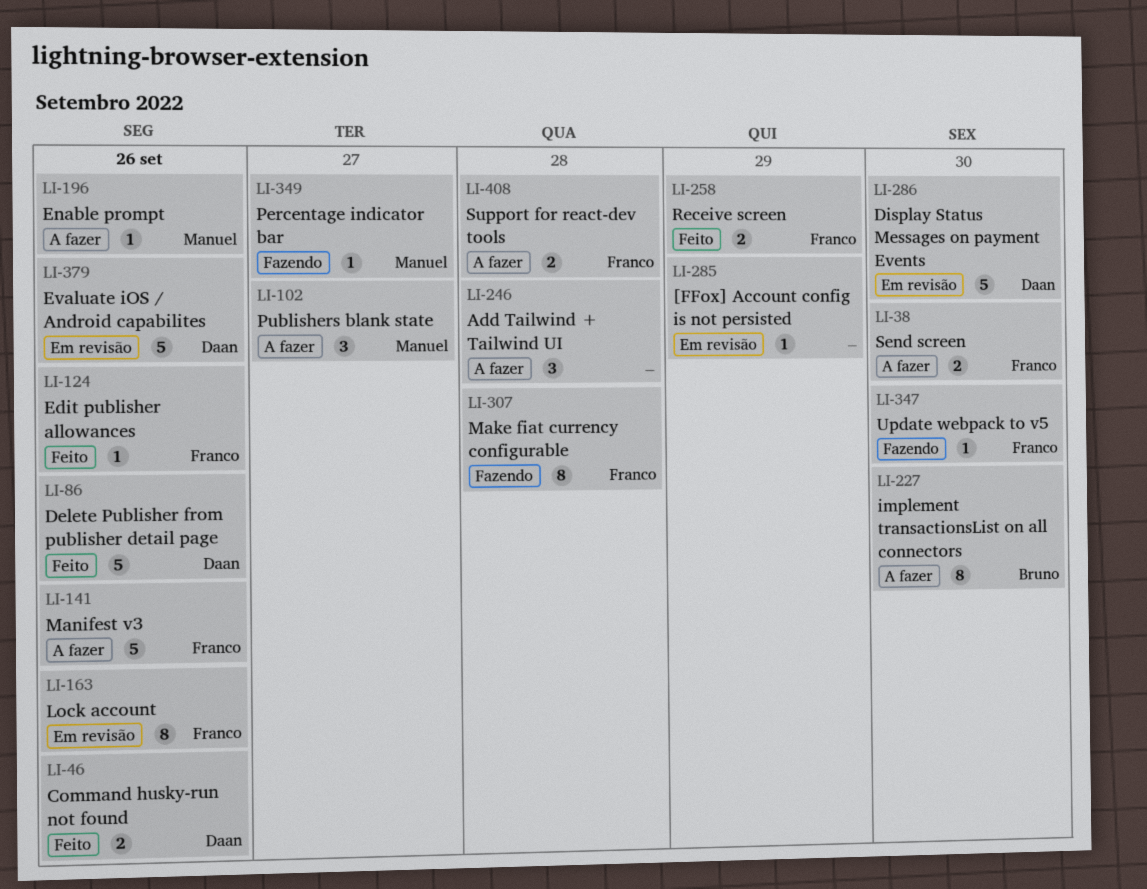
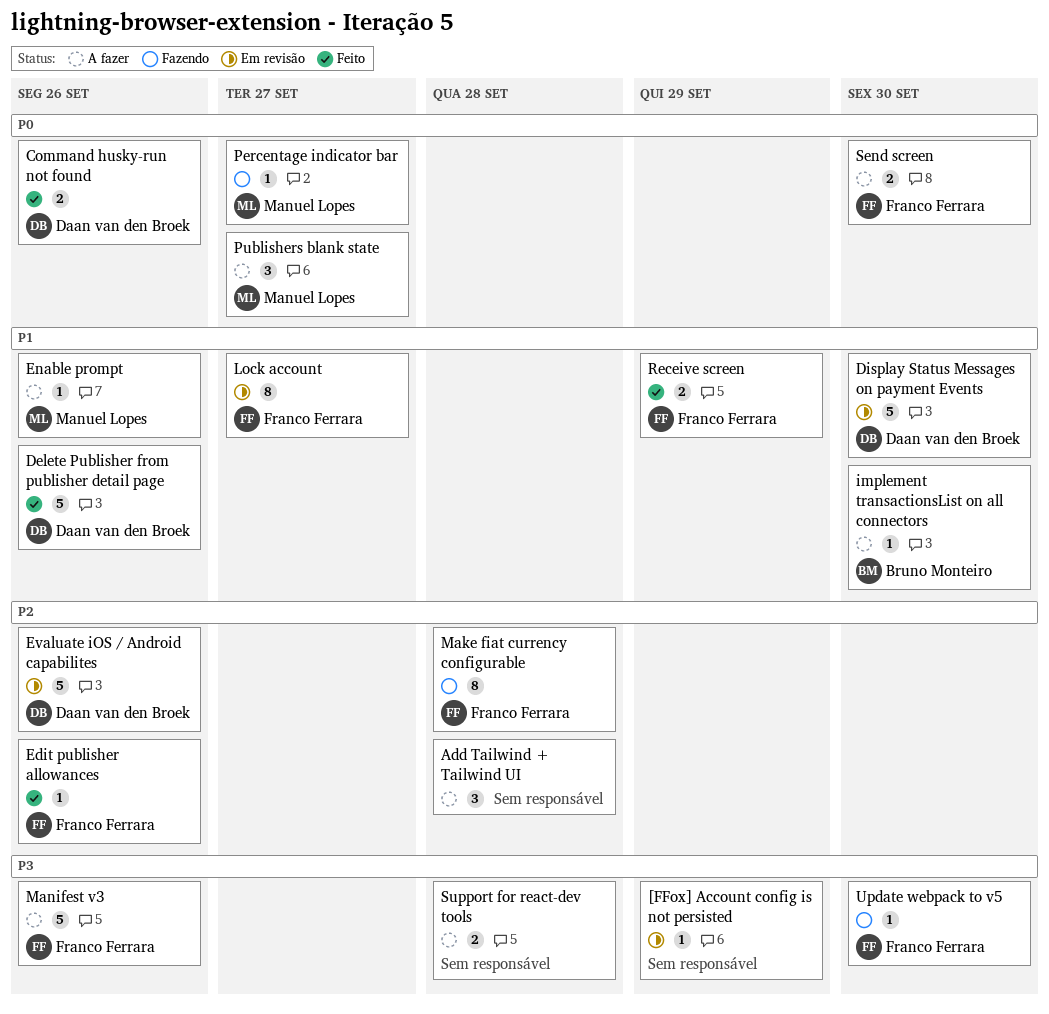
implement transactionsList on all connectors, estimate: 8 -> 1
Lock account, due: Sep 26 -> Sep 27
Support for react-dev tools, owner: Franco Ferrara -> none

